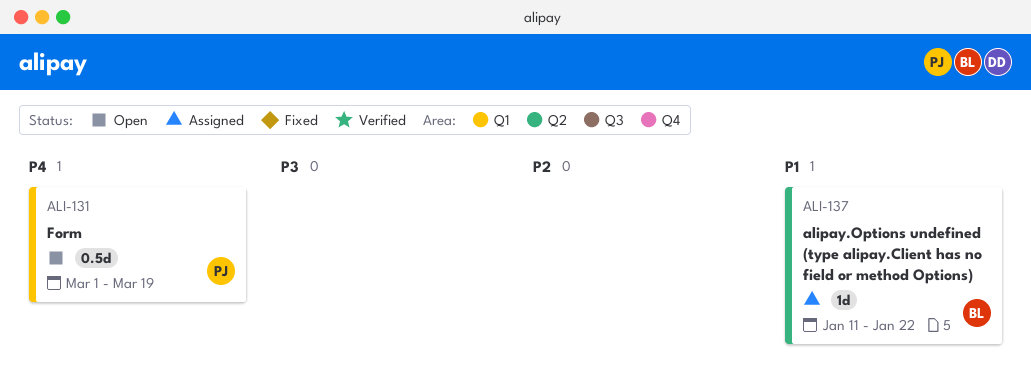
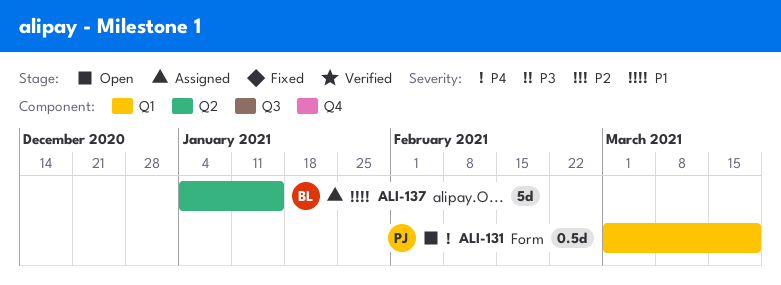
ALI-137, estimate: 1d -> 5d
ALI-137, start: Jan 11 -> Jan 4
ALI-137, due: Jan 22 -> Jan 15

